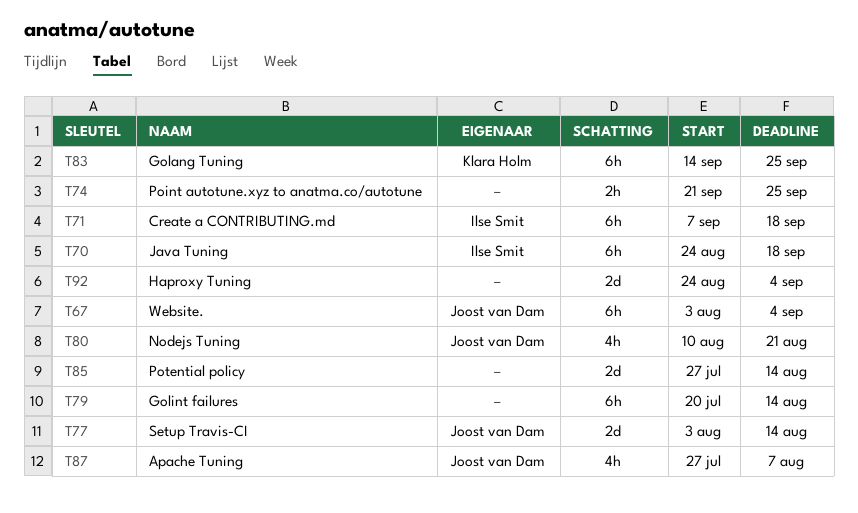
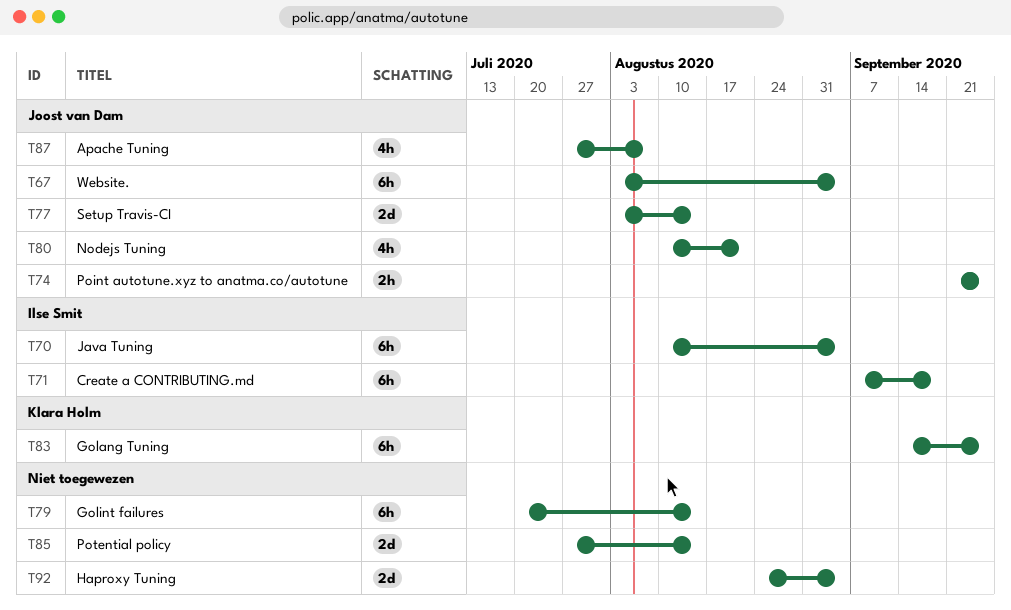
T70, start: Aug 24 -> Aug 10
T70, due: Sep 18 -> Sep 4
T74, owner: none -> Joost van Dam

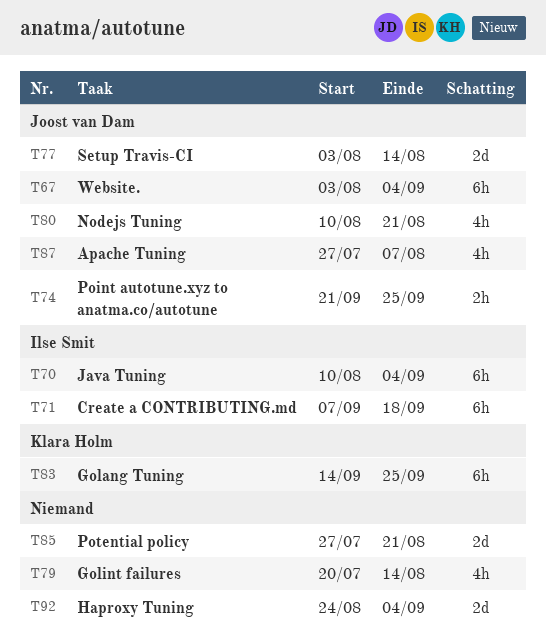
T79, estimate: 6h -> 4h
T85, due: Aug 14 -> Aug 21

